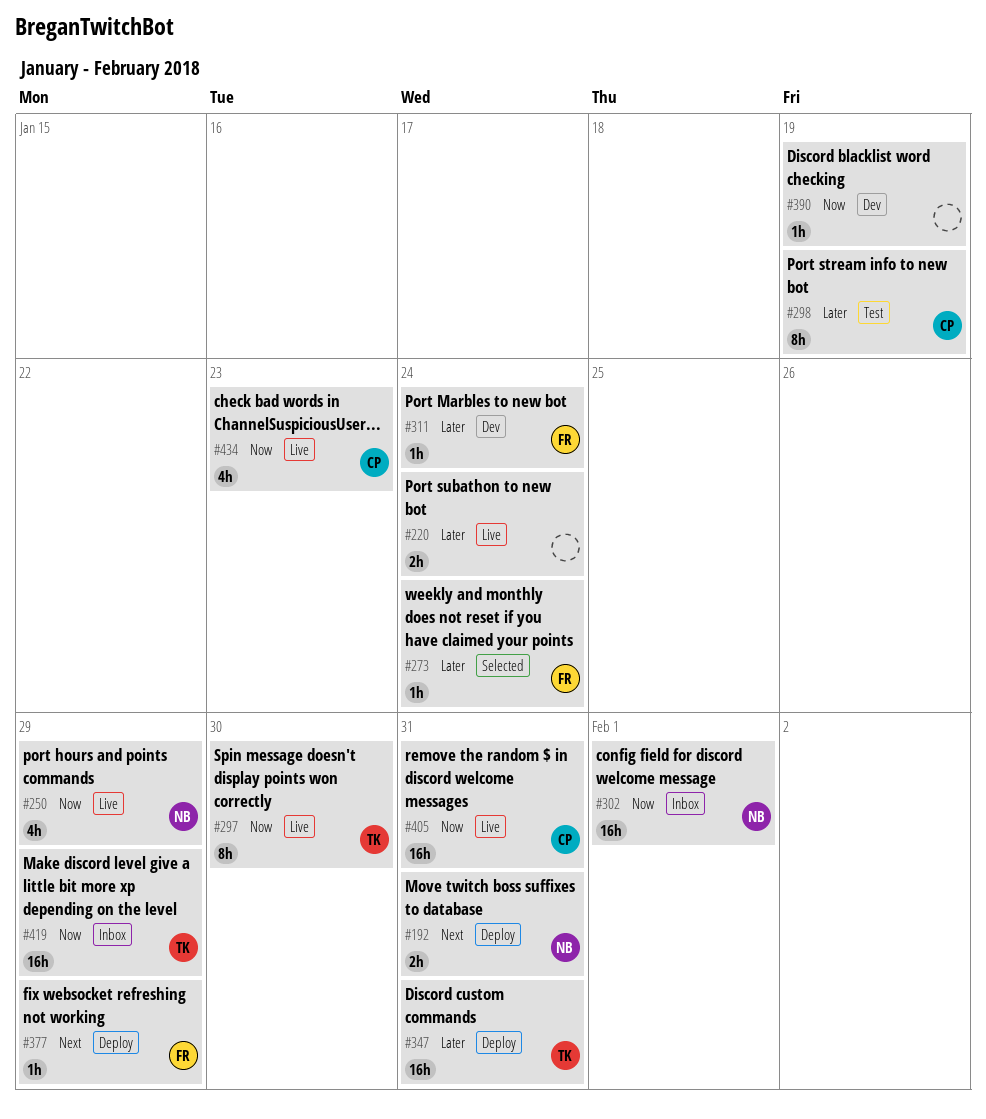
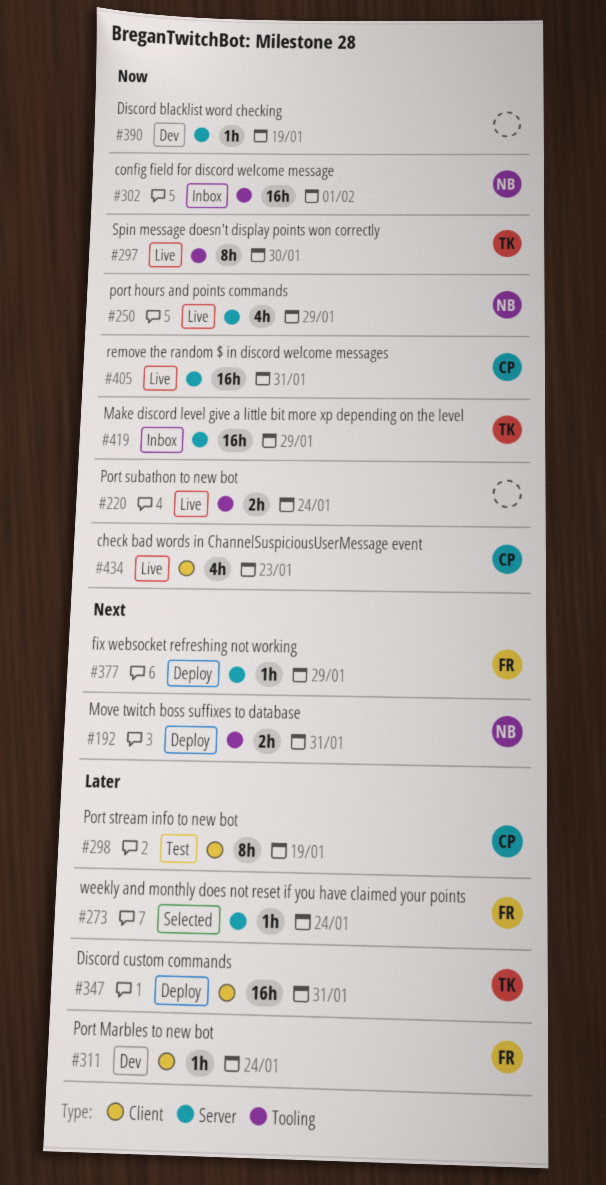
#220, priority: Later -> Now

